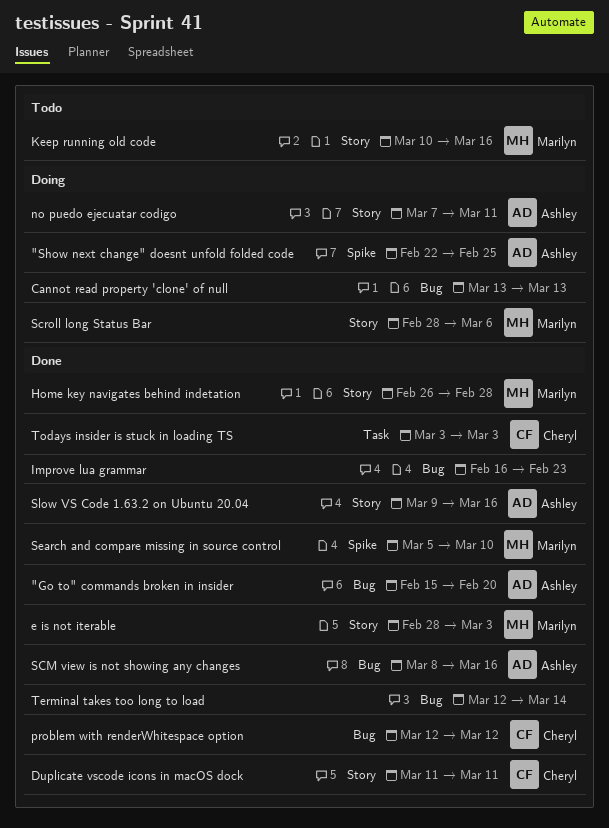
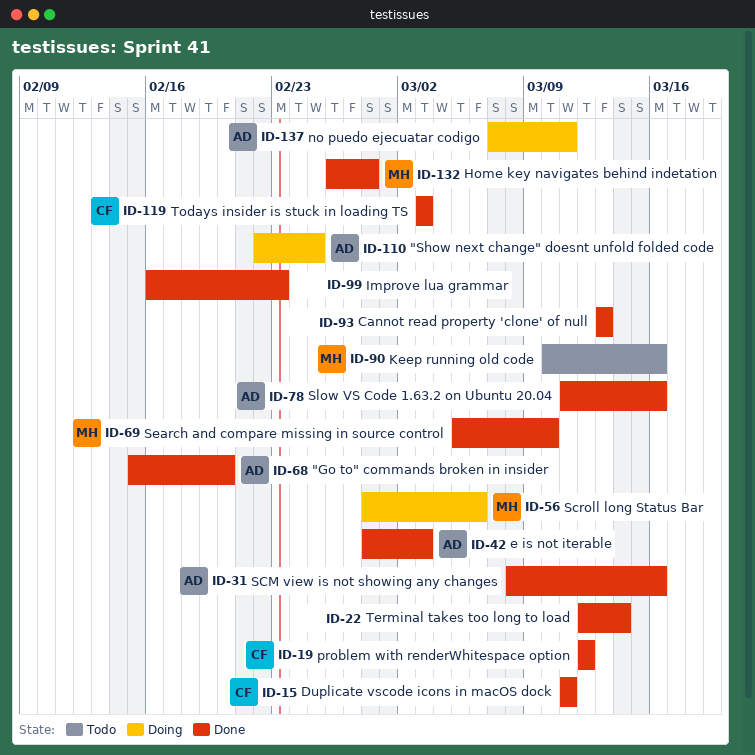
Cannot read property 'clone' of null, status: Doing -> Done
e is not iterable, owner: Marilyn -> Ashley
Slow VS Code 1.63.2 on Ubuntu 20.04, start: Mar 9 -> Mar 11

